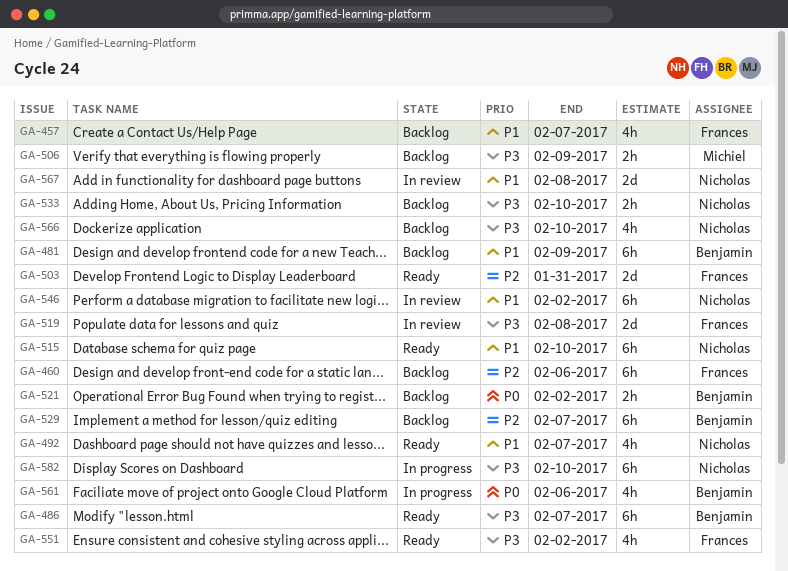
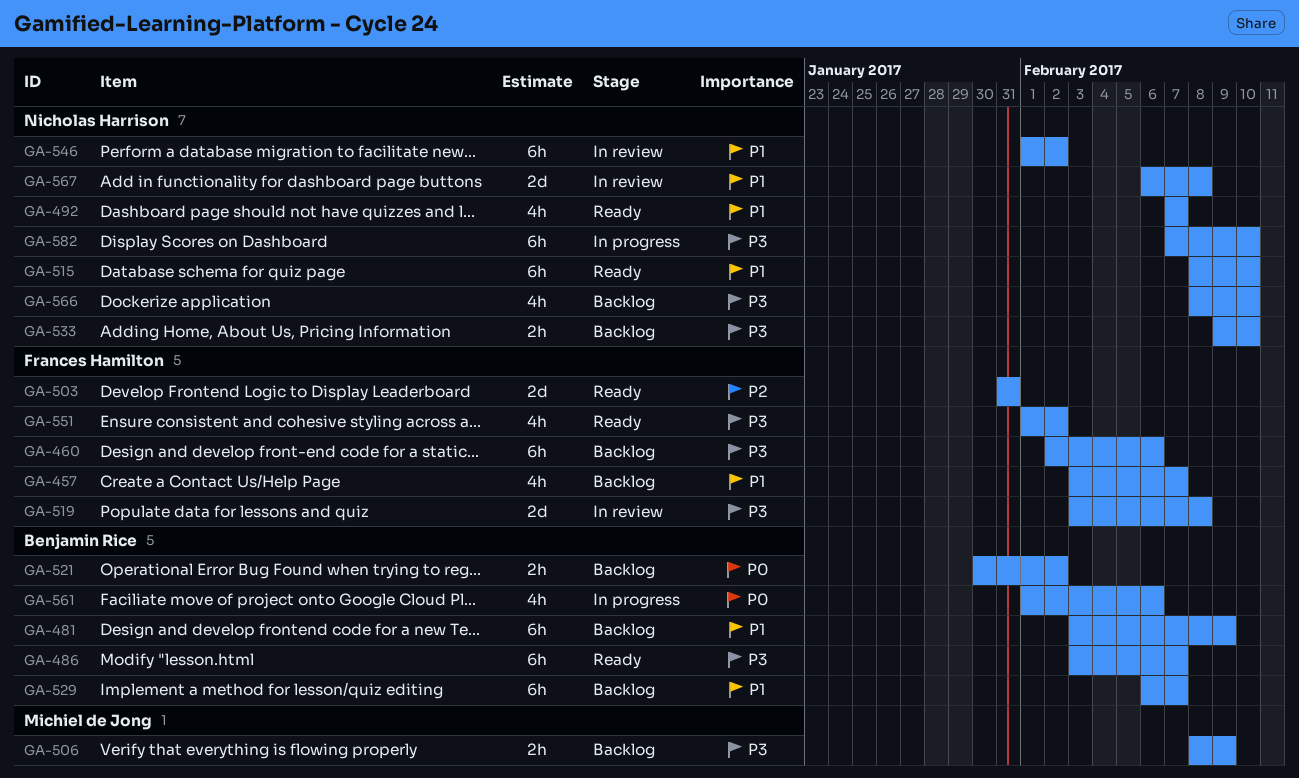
GA-460, priority: P2 -> P3
GA-529, priority: P2 -> P1

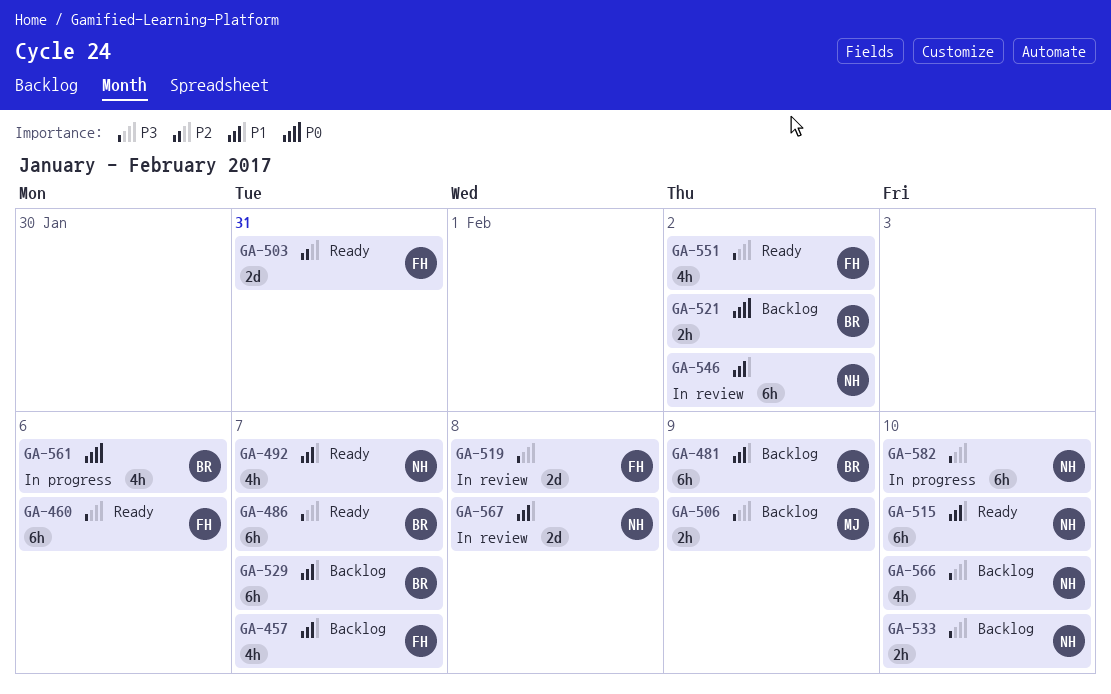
GA-460, status: Backlog -> Ready

